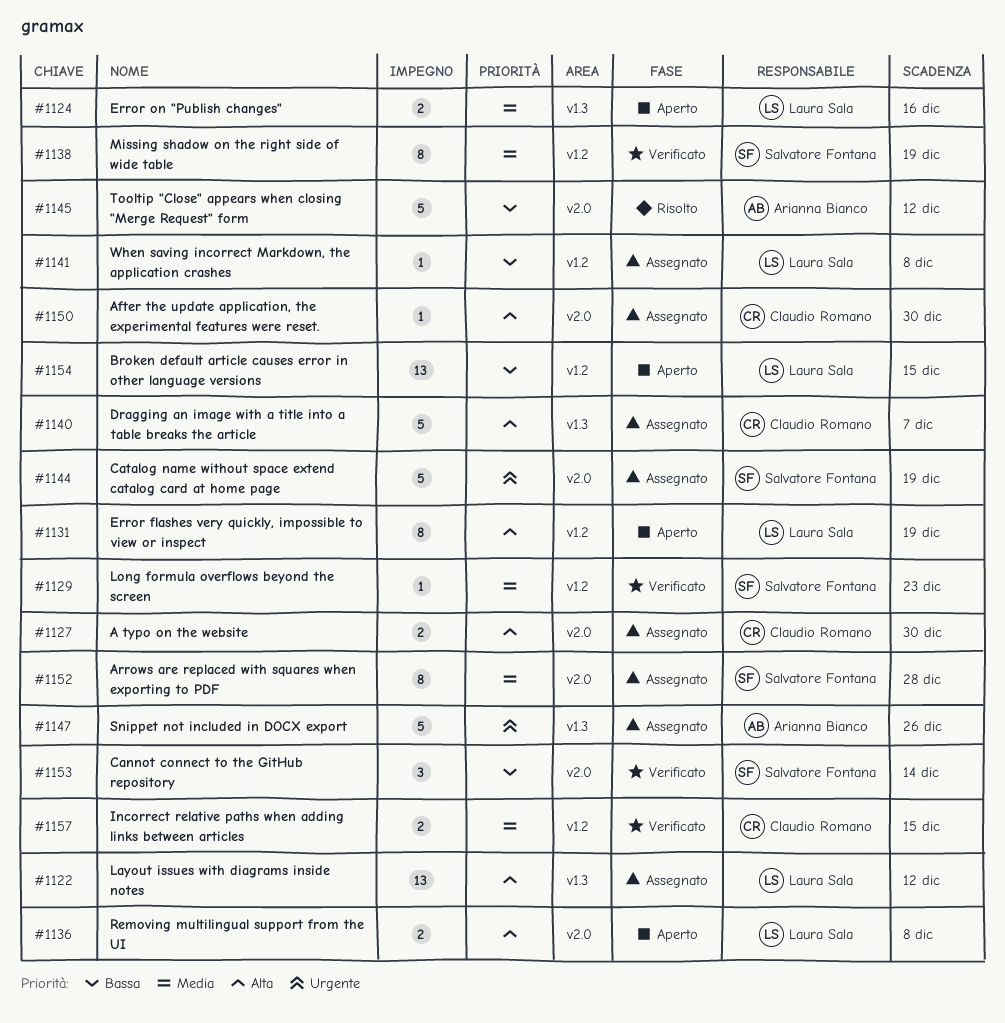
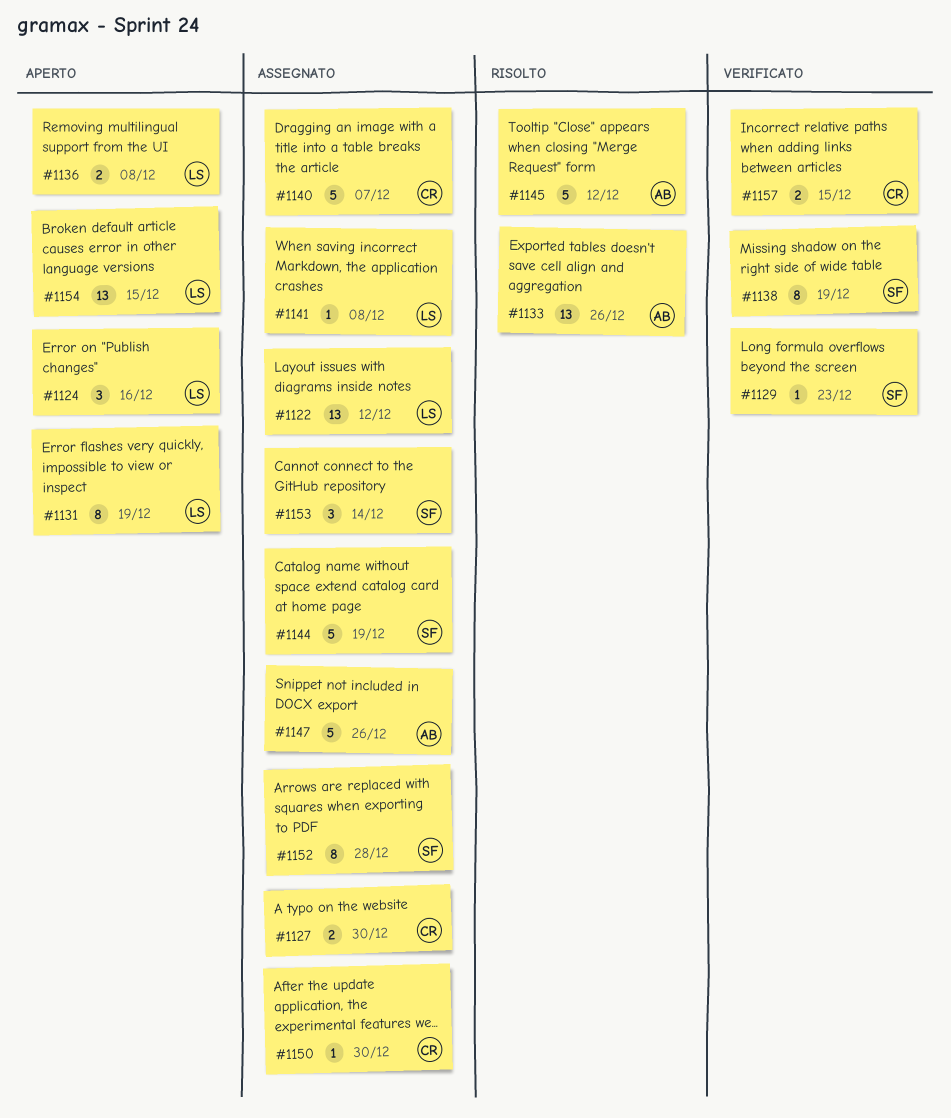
#1124, estimate: 2 -> 3
#1133: none -> present
#1153, status: Verificato -> Assegnato

